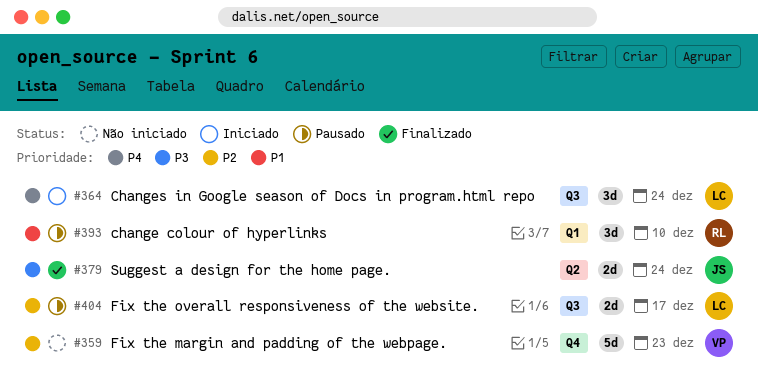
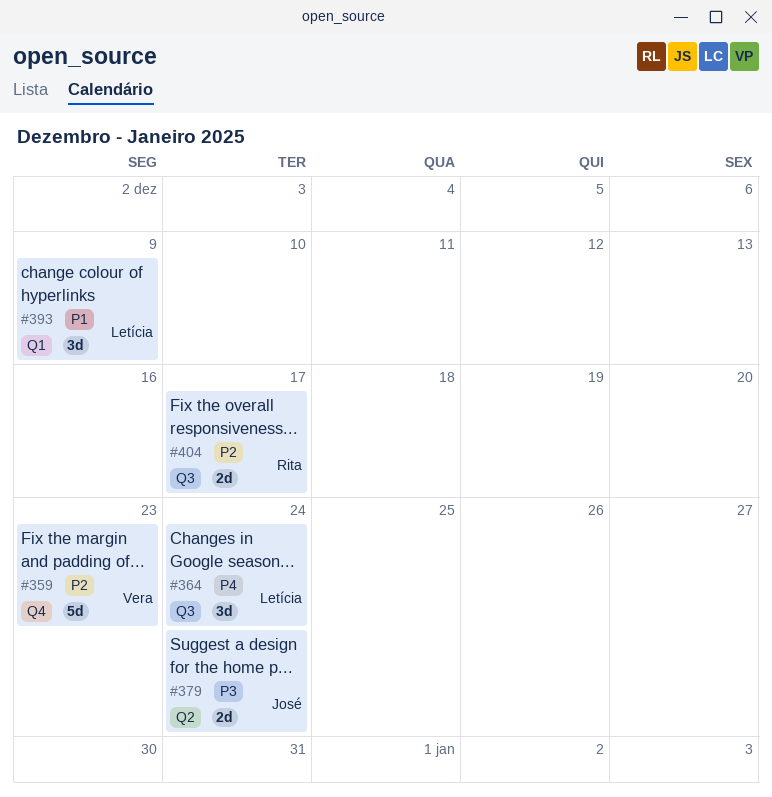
#393, owner: Rita -> Letícia
#393, due: Dec 10 -> Dec 9
#404, owner: Letícia -> Rita

